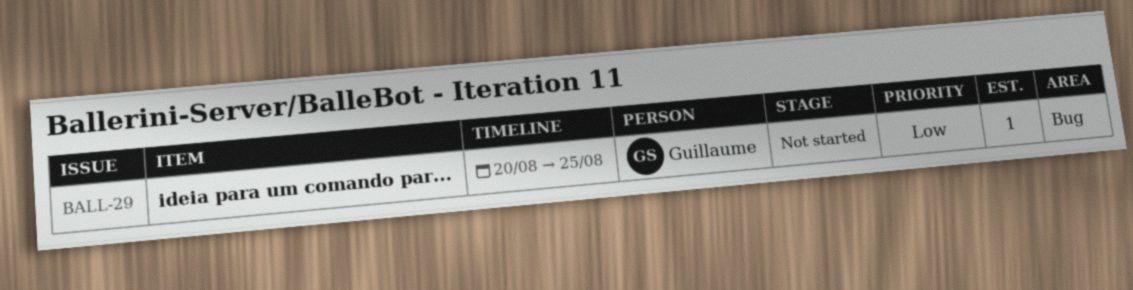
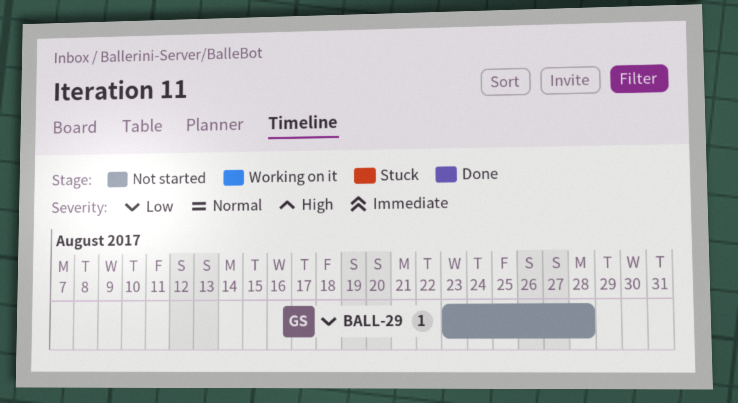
BALL-29, start: Aug 20 -> Aug 23
BALL-29, due: Aug 25 -> Aug 28

